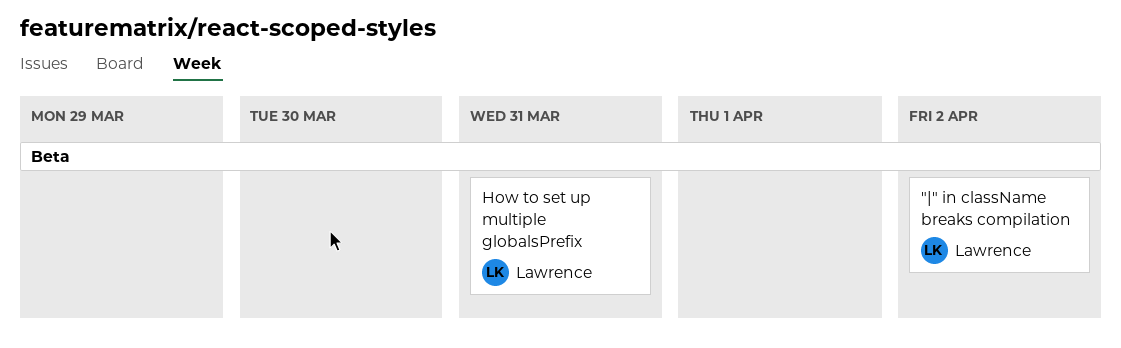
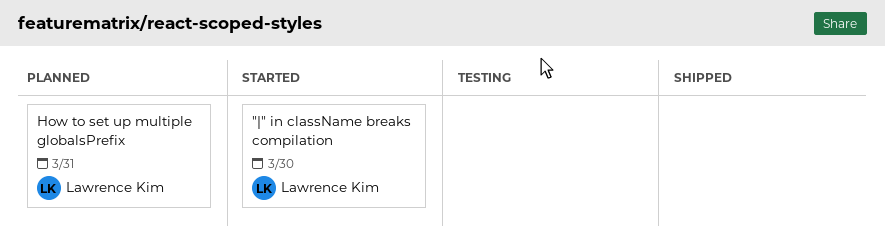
"|" in className breaks compilation, due: Apr 2 -> Mar 30

